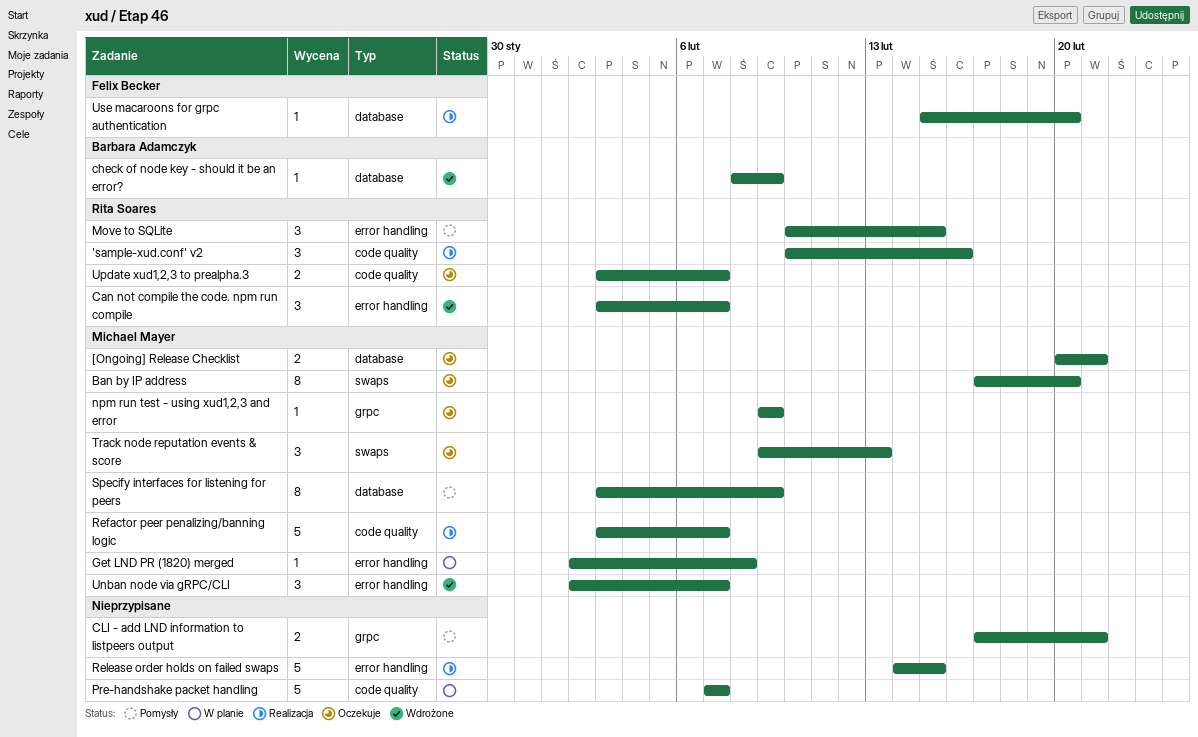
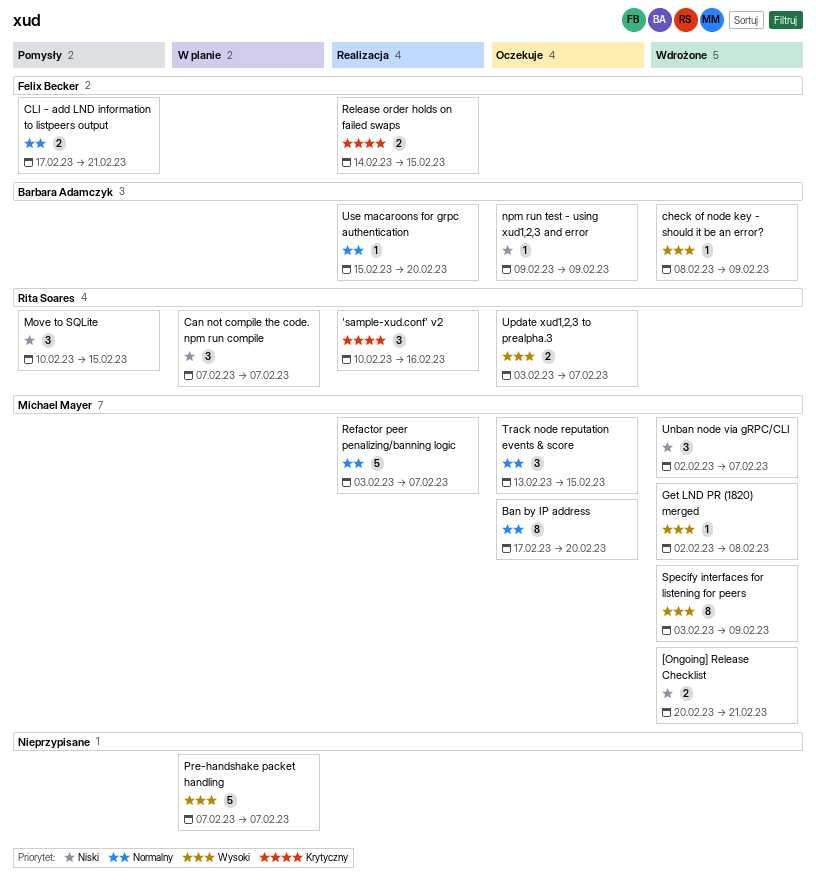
[Ongoing] Release Checklist, status: Oczekuje -> Wdrożone
Can not compile the code. npm run compile, status: Wdrożone -> W planie
Can not compile the code. npm run compile, start: Feb 3 -> Feb 7
CLI - add LND information to listpeers output, owner: none -> Felix Becker
Get LND PR (1820) merged, status: W planie -> Wdrożone
npm run test - using xud1,2,3 and error, owner: Michael Mayer -> Barbara Adamczyk
Release order holds on failed swaps, owner: none -> Felix Becker
Release order holds on failed swaps, estimate: 5 -> 2
Specify interfaces for listening for peers, status: Pomysły -> Wdrożone
Track node reputation events & score, start: Feb 9 -> Feb 13
Track node reputation events & score, due: Feb 13 -> Feb 15
Use macaroons for grpc authentication, owner: Felix Becker -> Barbara Adamczyk

